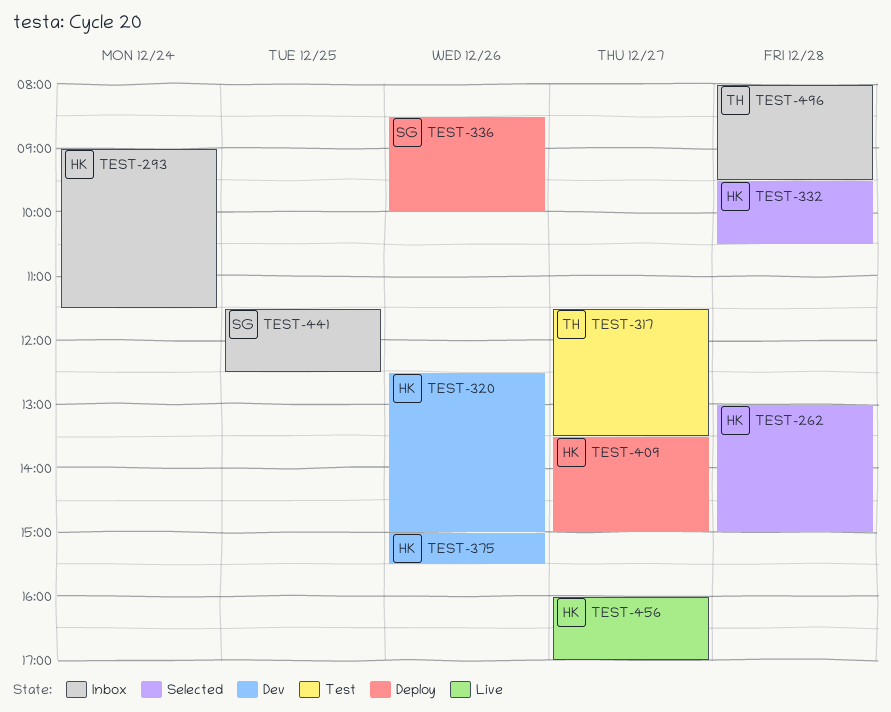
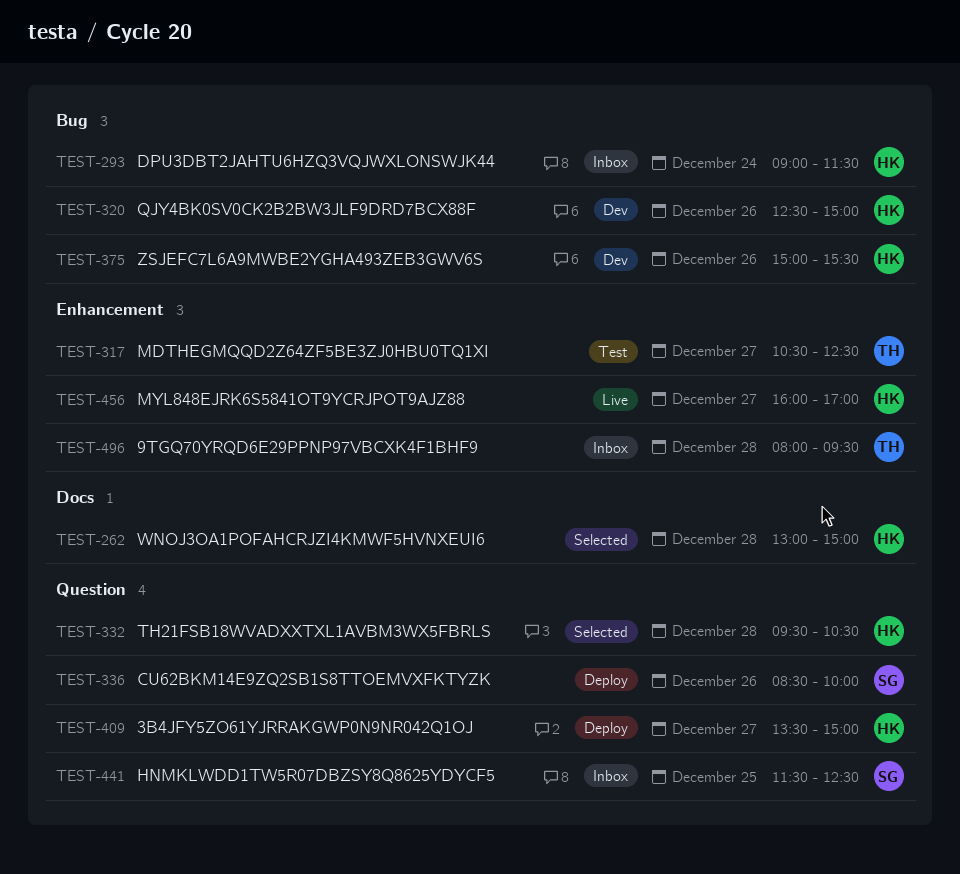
TEST-317, begins: 11:30 -> 10:30
TEST-317, ends: 13:30 -> 12:30

